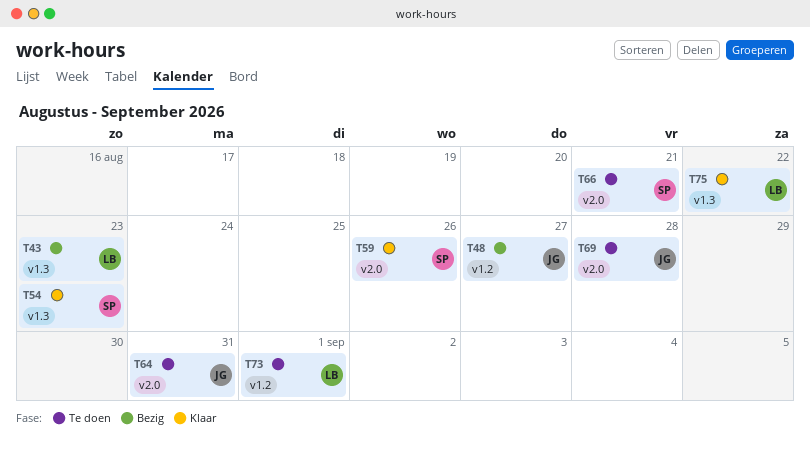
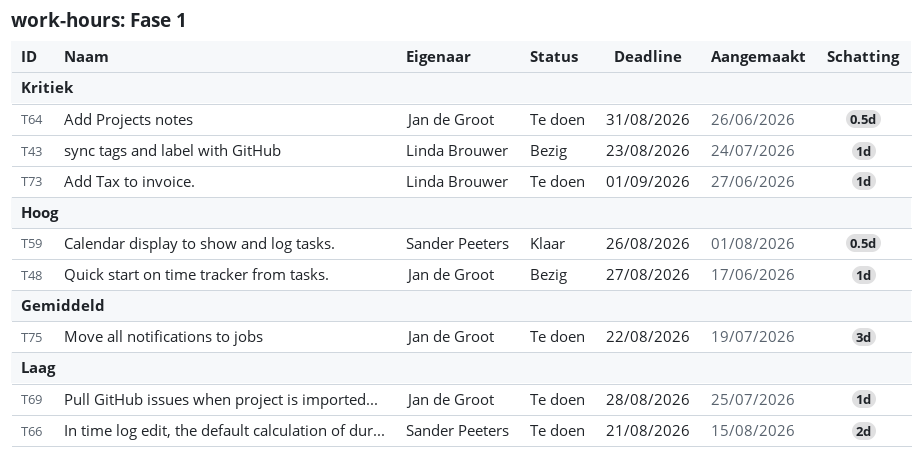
T54: present -> none
T75, status: Klaar -> Te doen
T75, owner: Linda Brouwer -> Jan de Groot

